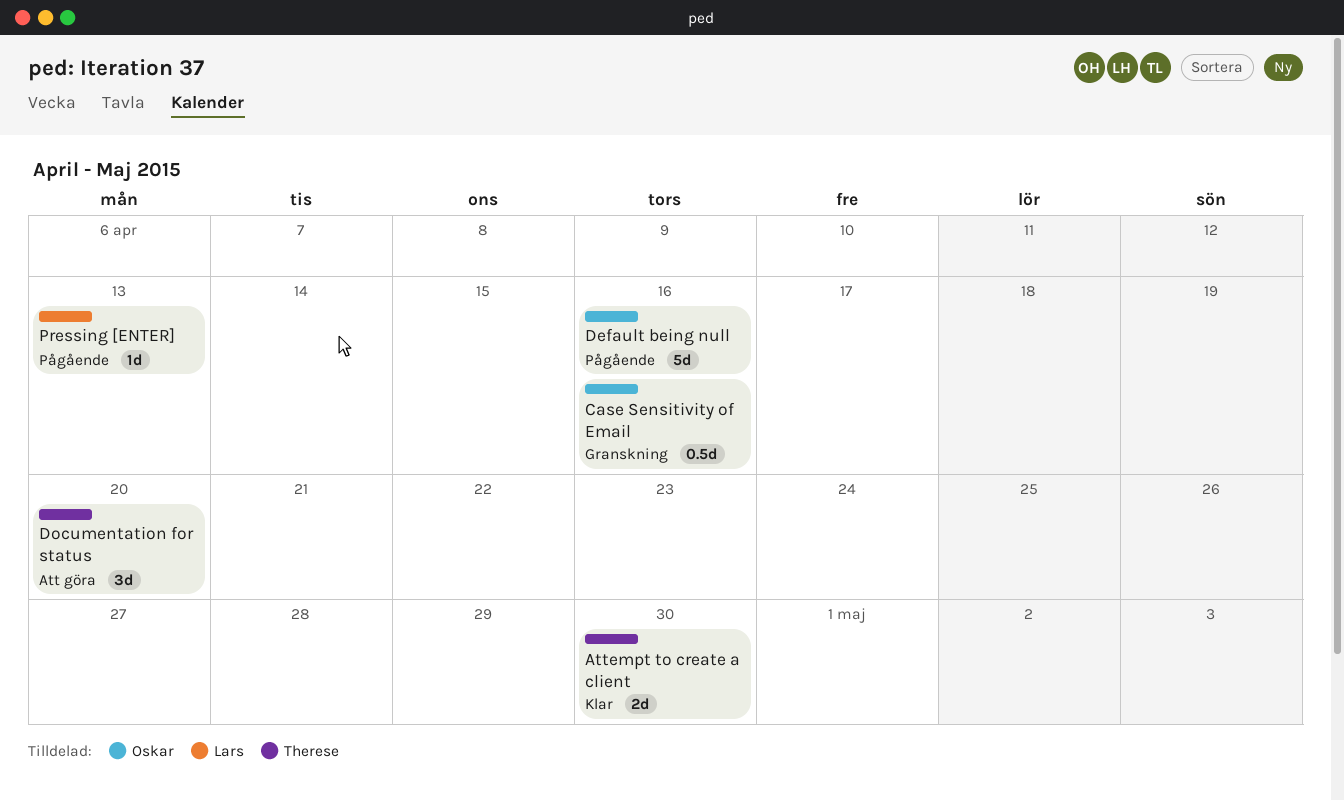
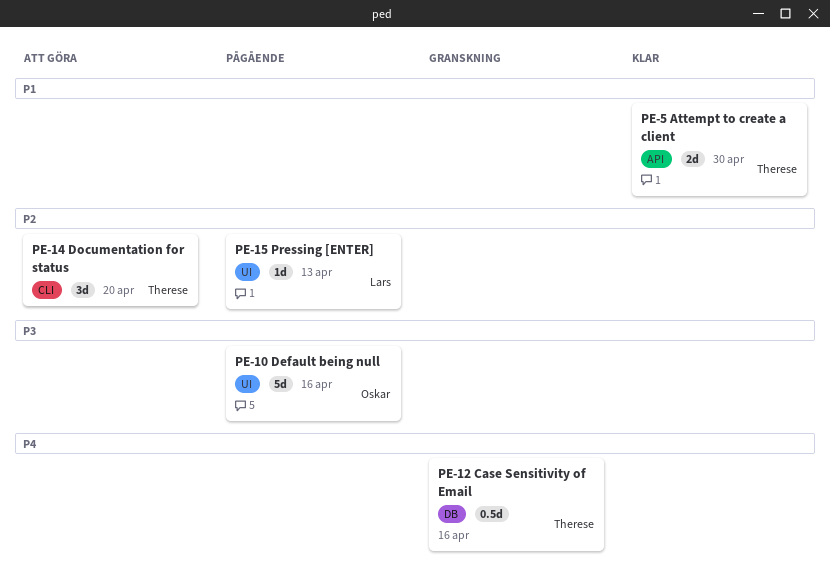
Case Sensitivity of Email, owner: Oskar -> Therese

